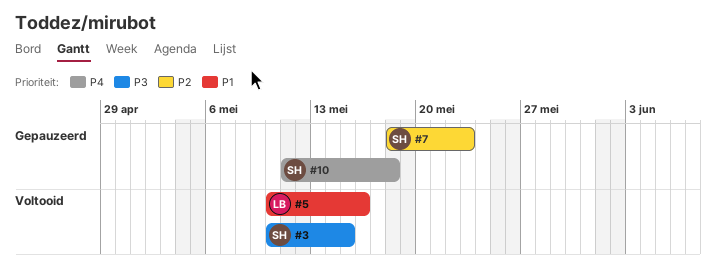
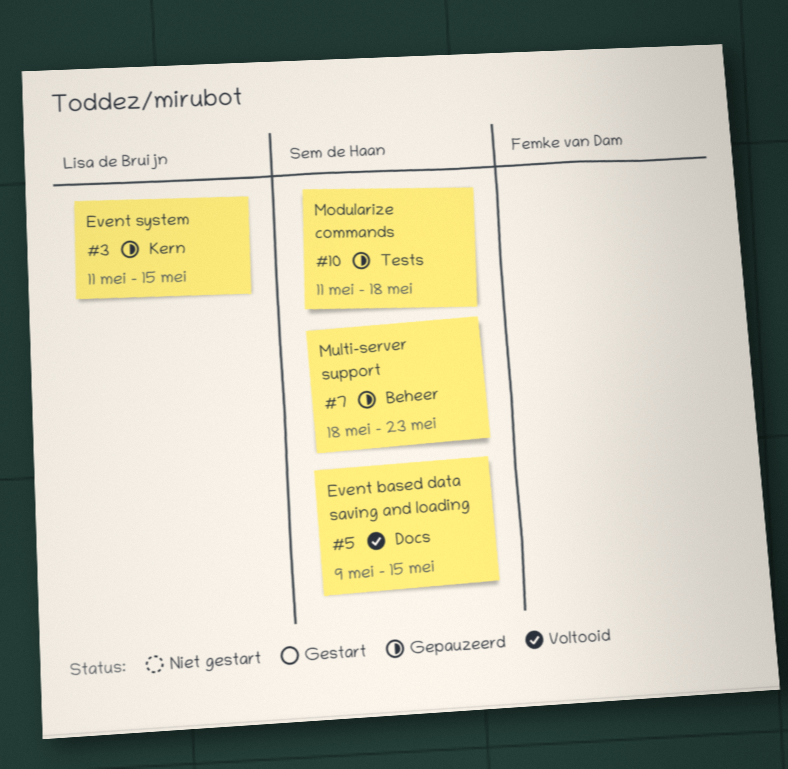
#3, status: Voltooid -> Gepauzeerd
#3, owner: Sem de Haan -> Lisa de Bruijn
#3, start: May 10 -> May 11
#5, owner: Lisa de Bruijn -> Sem de Haan
#5, start: May 10 -> May 9
#5, due: May 16 -> May 15

